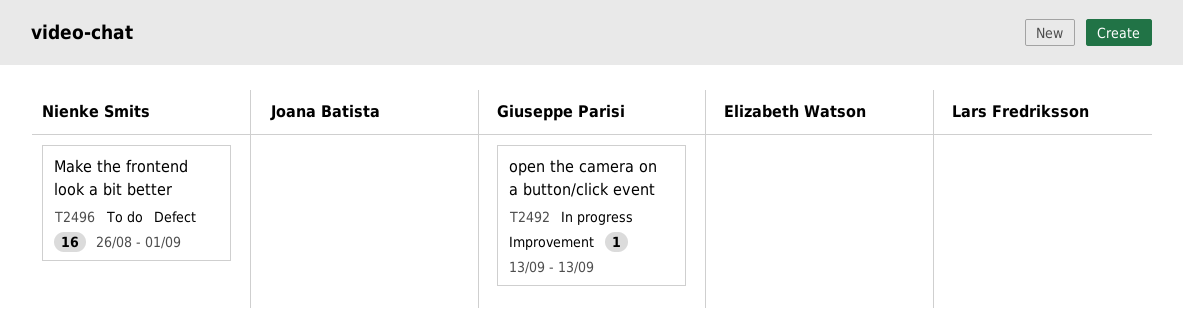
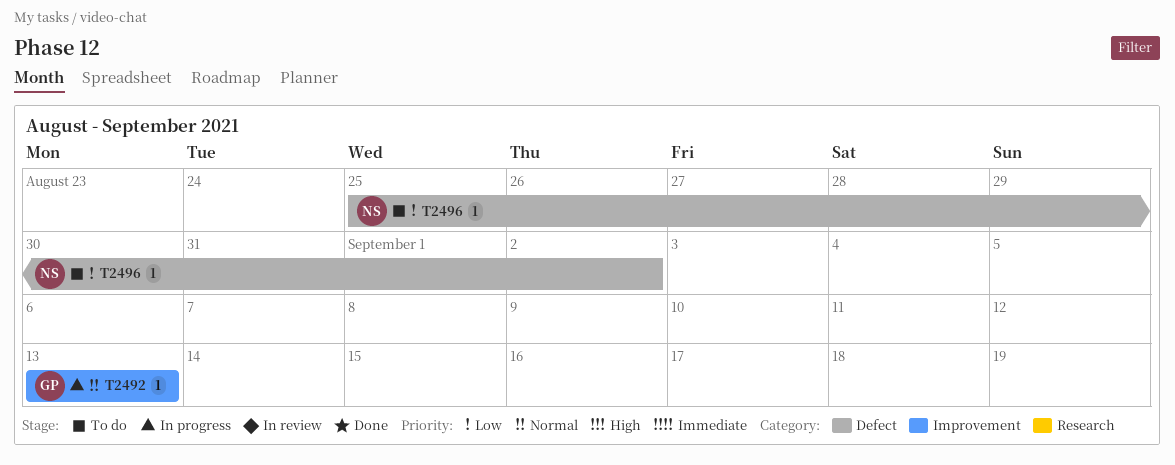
T2496, estimate: 16 -> 1
T2496, start: Aug 26 -> Aug 25
T2496, due: Sep 1 -> Sep 2

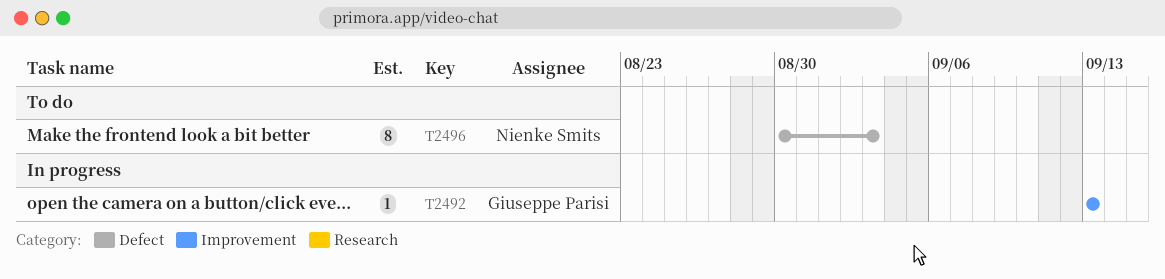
T2496, estimate: 1 -> 8
T2496, start: Aug 25 -> Aug 30
T2496, due: Sep 2 -> Sep 3

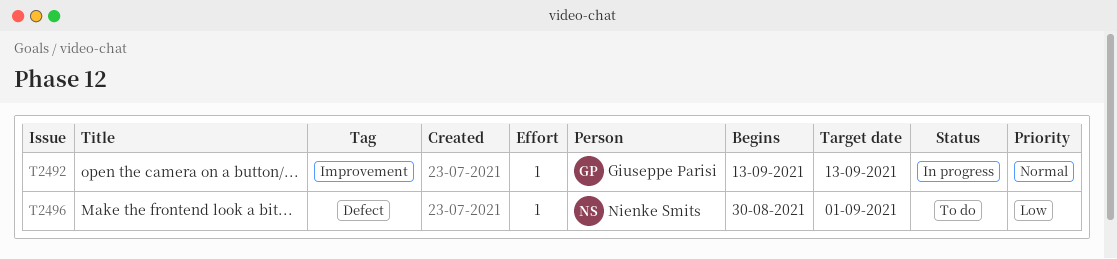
T2496, estimate: 8 -> 1
T2496, due: Sep 3 -> Sep 1

